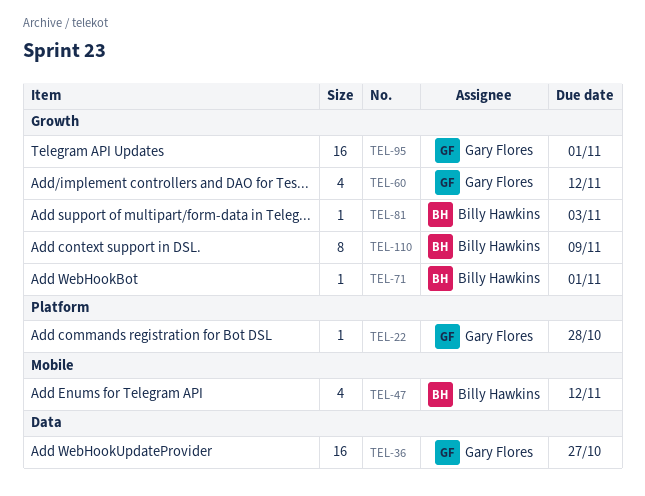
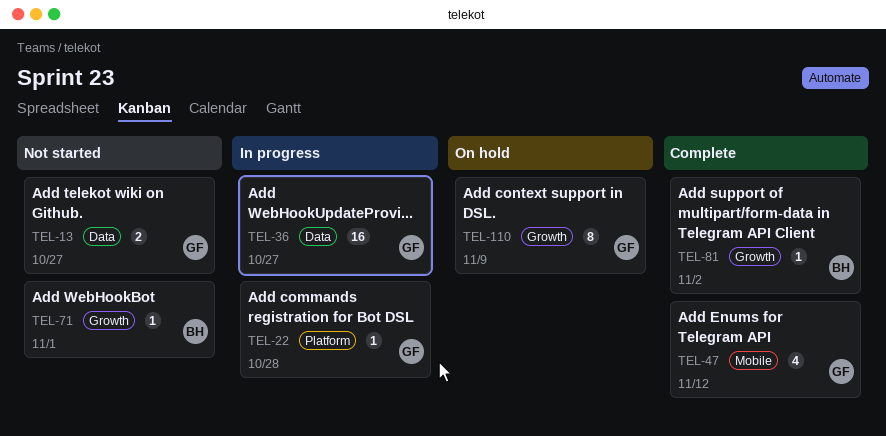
TEL-13: none -> present
TEL-47, owner: Billy Hawkins -> Gary Flores
TEL-60: present -> none
TEL-81, due: Nov 3 -> Nov 2
TEL-95: present -> none
TEL-110, owner: Billy Hawkins -> Gary Flores

